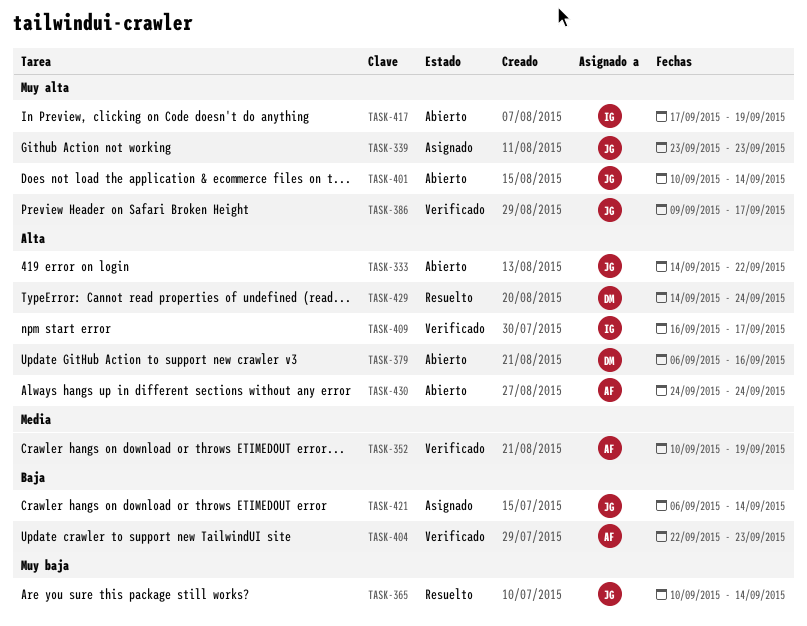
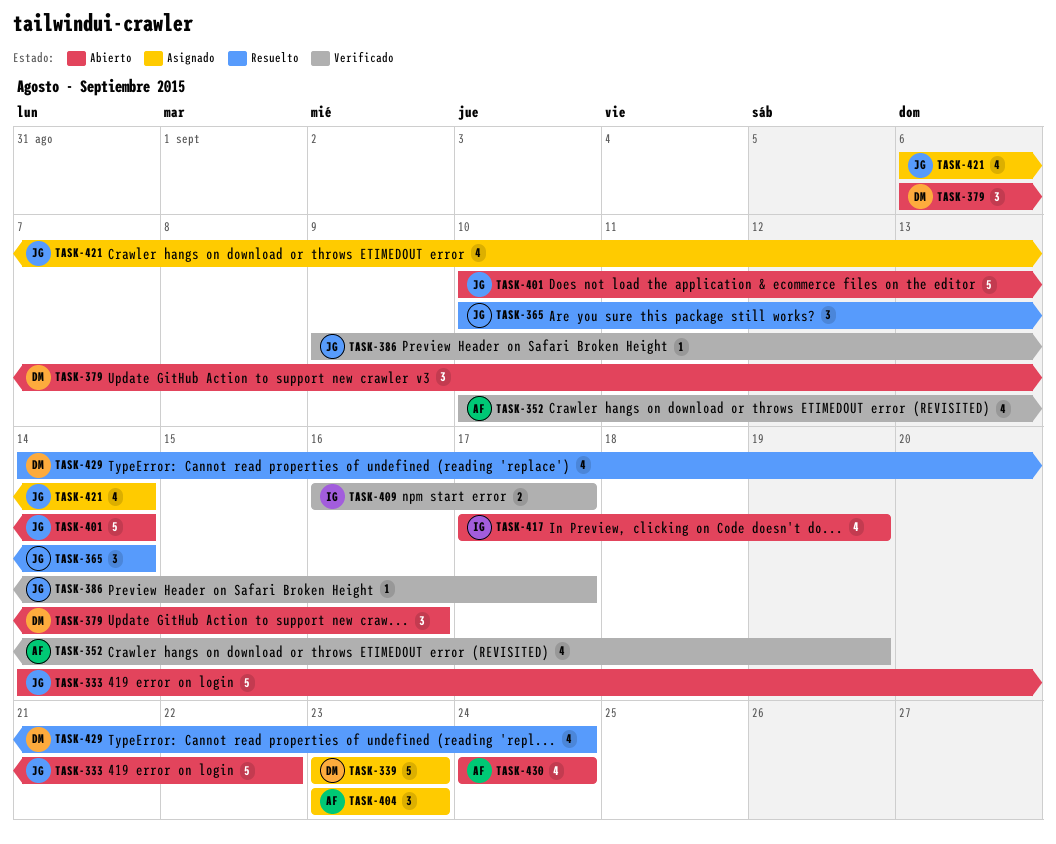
TASK-339, owner: JG -> DM
TASK-404, status: Verificado -> Asignado
TASK-404, start: Sep 22 -> Sep 23

